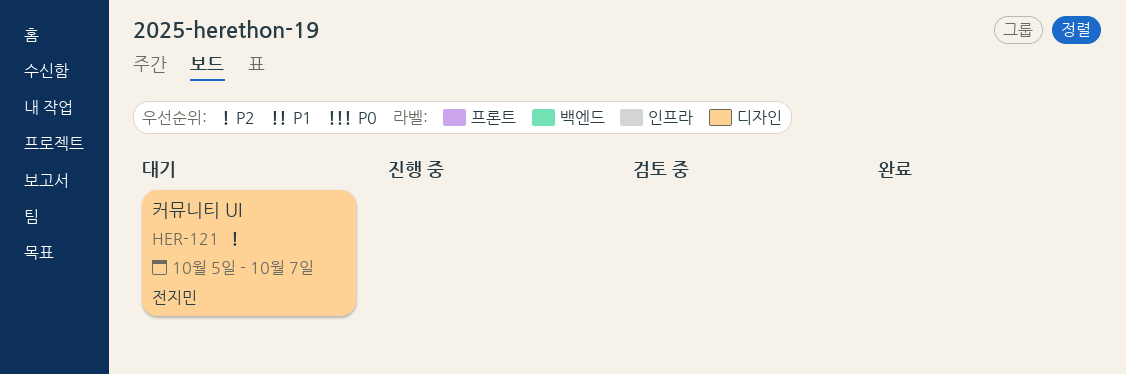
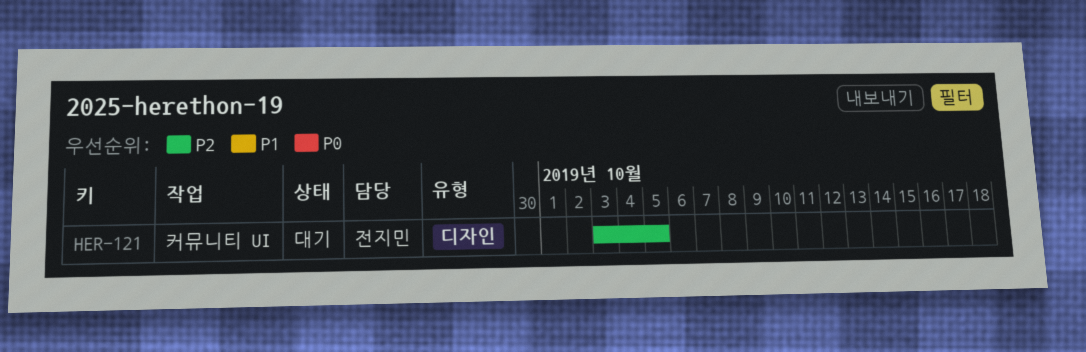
HER-121, start: Oct 5 -> Oct 3
HER-121, due: Oct 7 -> Oct 5

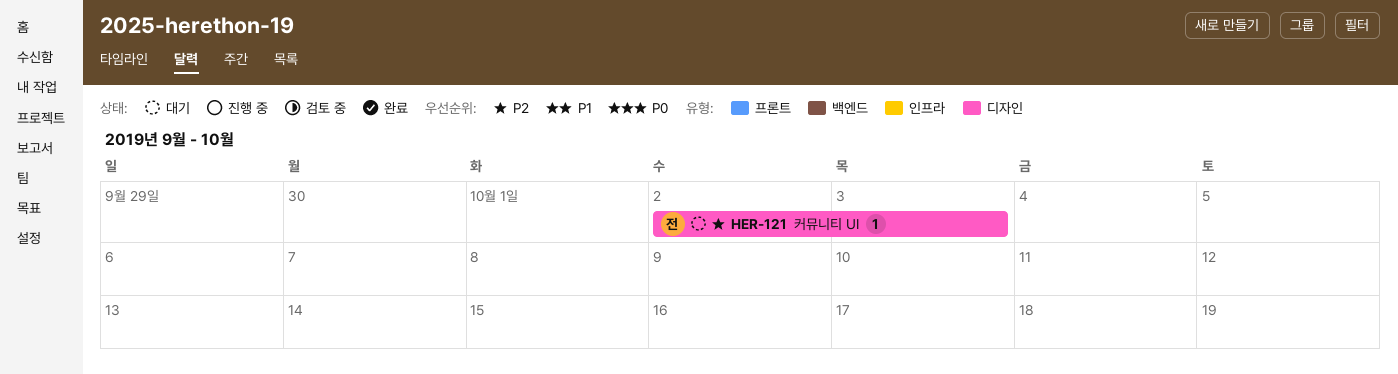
HER-121, start: Oct 3 -> Oct 2
HER-121, due: Oct 5 -> Oct 3

